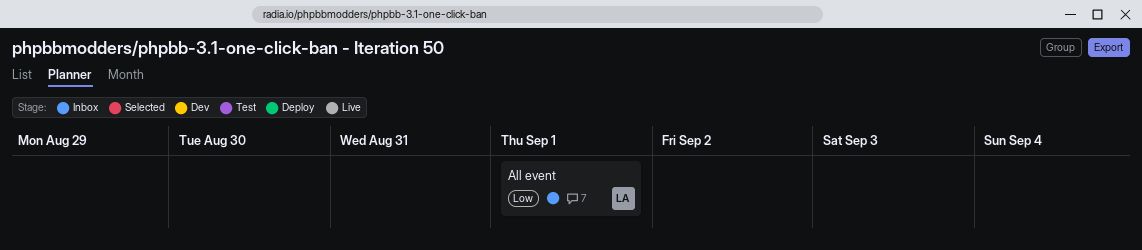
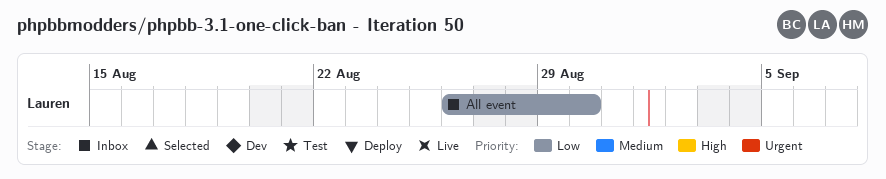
All event, due: Sep 1 -> Aug 30

